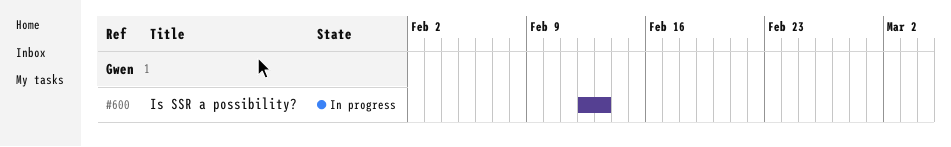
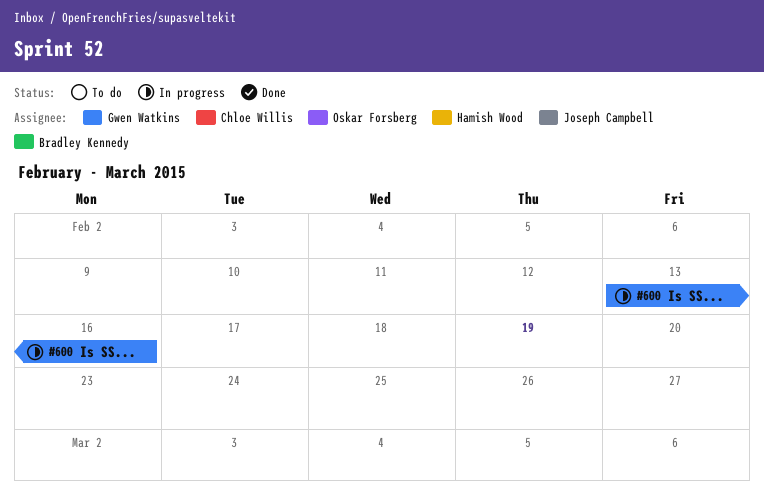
#600, start: Feb 12 -> Feb 13
#600, due: Feb 13 -> Feb 16

